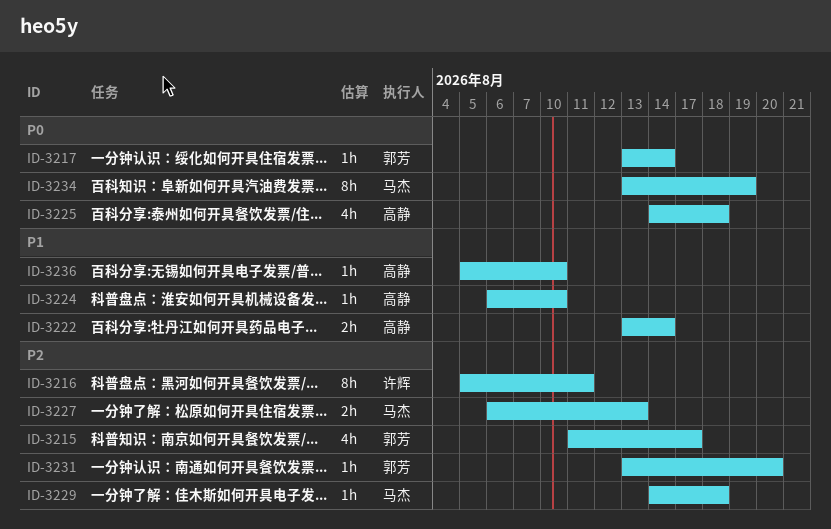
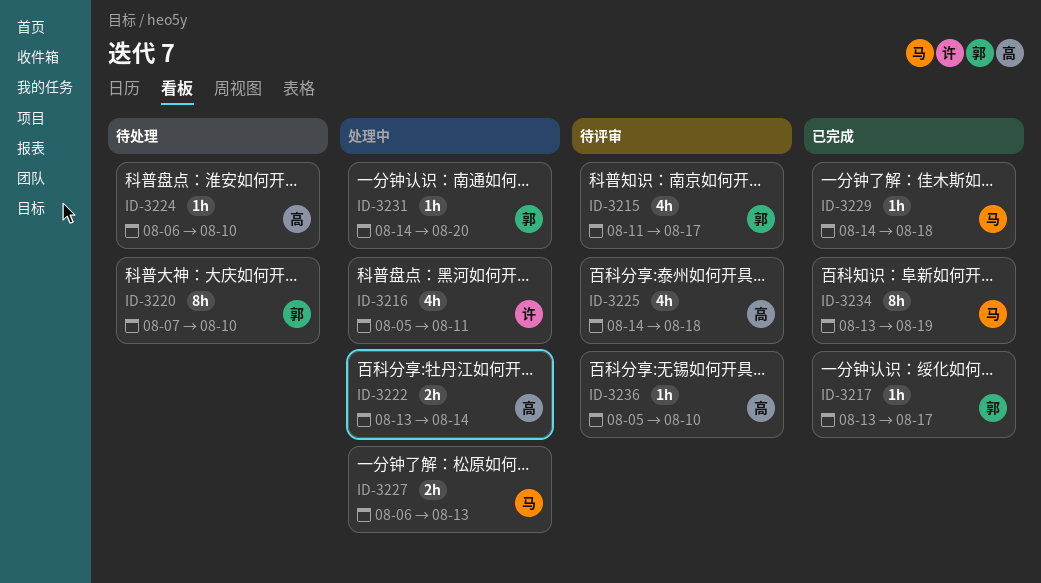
ID-3216, estimate: 8h -> 4h
ID-3217, due: Aug 14 -> Aug 17
ID-3220: none -> present
ID-3231, start: Aug 13 -> Aug 14

